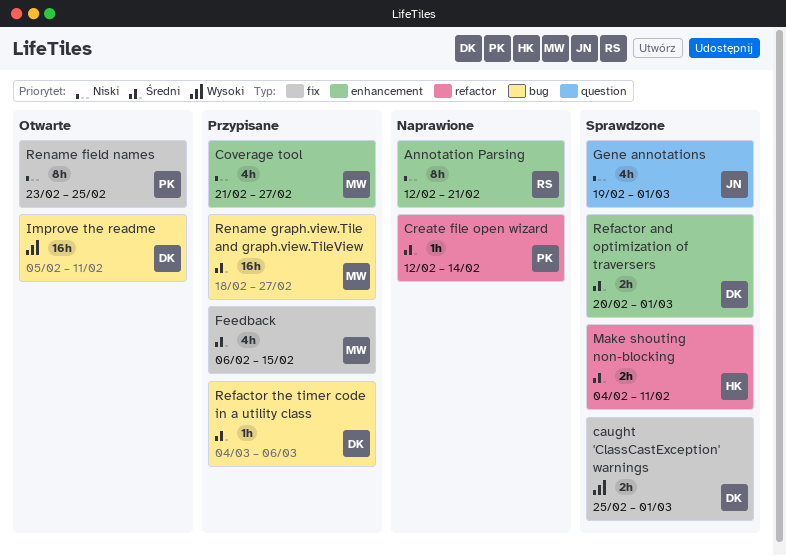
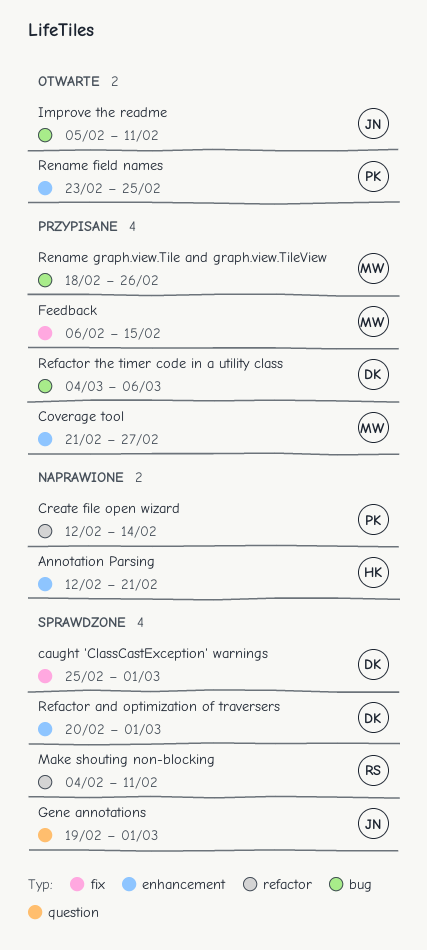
Annotation Parsing, owner: RS -> HK
Improve the readme, owner: DK -> JN
Make shouting non-blocking, owner: HK -> RS
Rename field names, label: fix -> enhancement
Rename graph.view.Tile and graph.view.TileView, due: Feb 27 -> Feb 26

